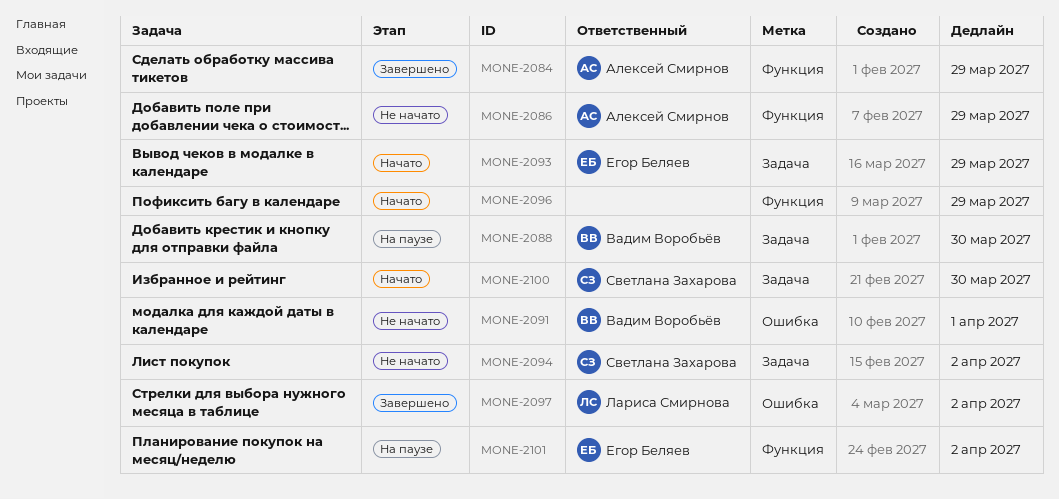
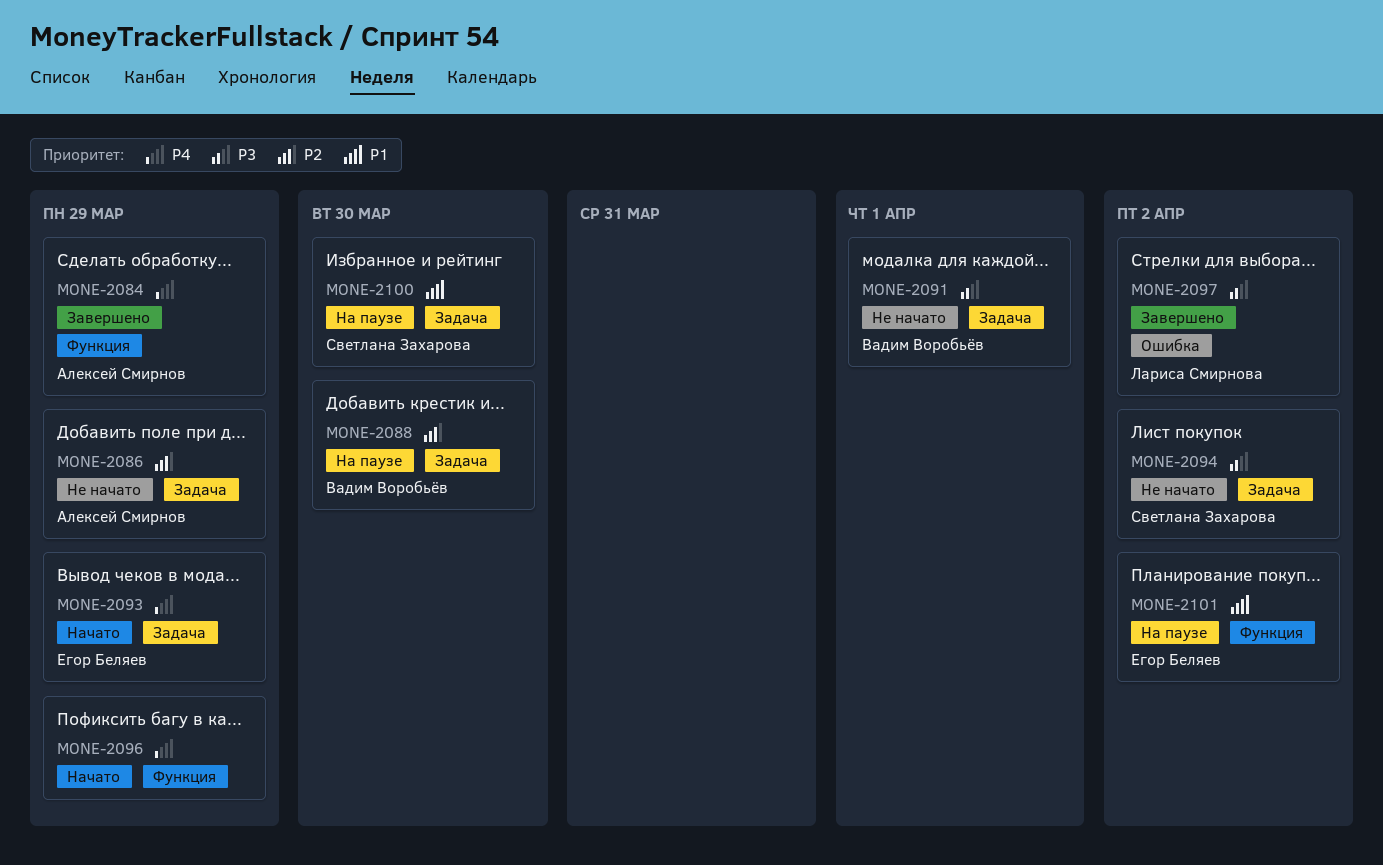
MONE-2086, label: Функция -> Задача
MONE-2091, label: Ошибка -> Задача
MONE-2100, status: Начато -> На паузе

